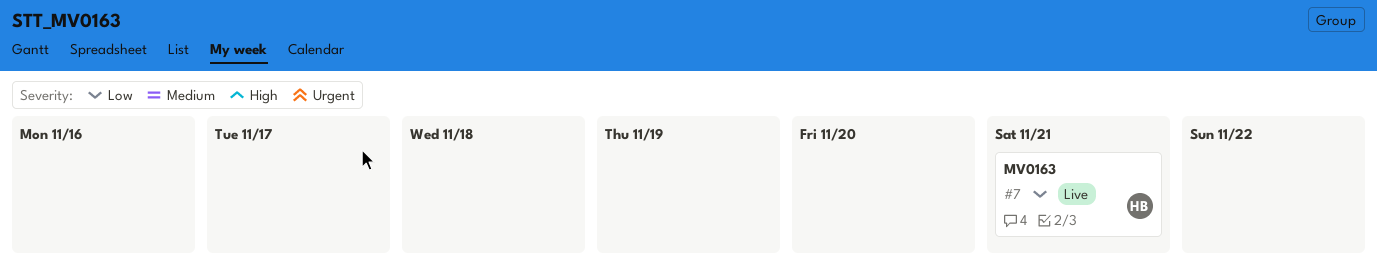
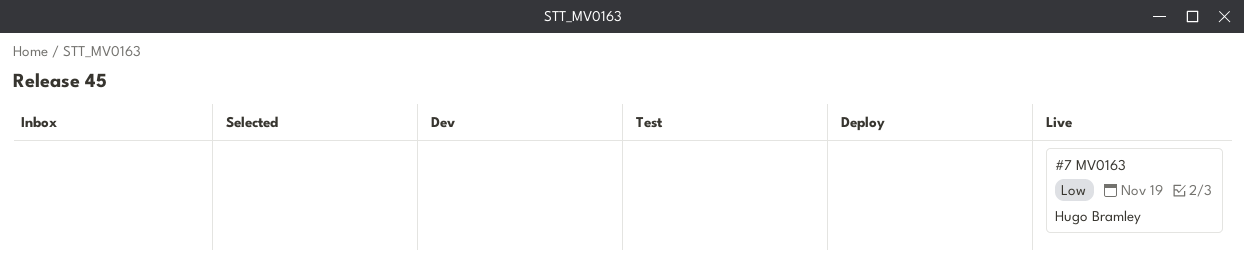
#7, due: Nov 21 -> Nov 19

